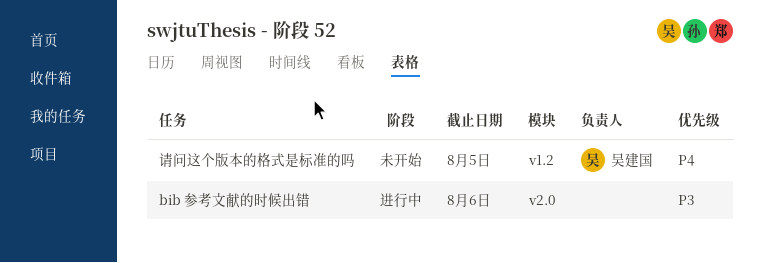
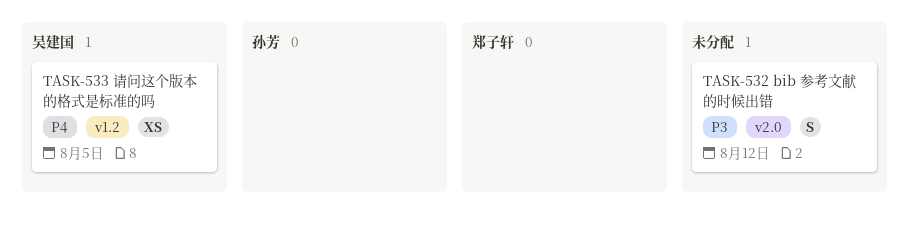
bib 参考文献的时候出错, due: Aug 6 -> Aug 12

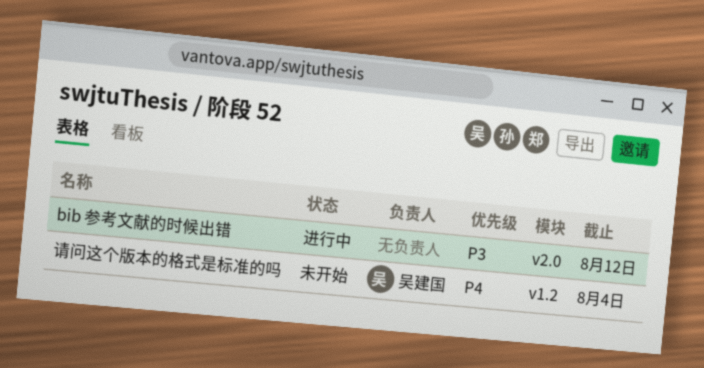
请问这个版本的格式是标准的吗, due: Aug 5 -> Aug 4

